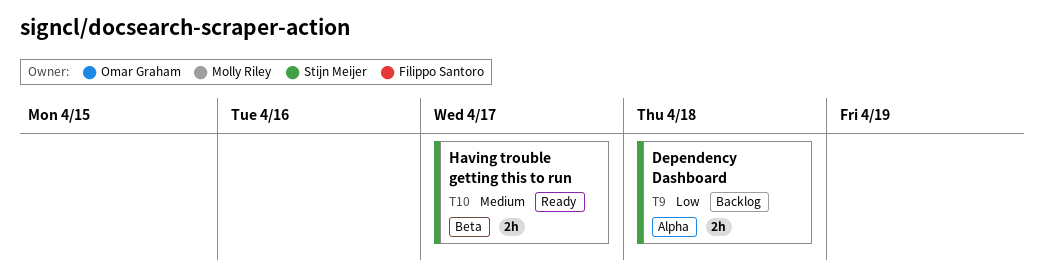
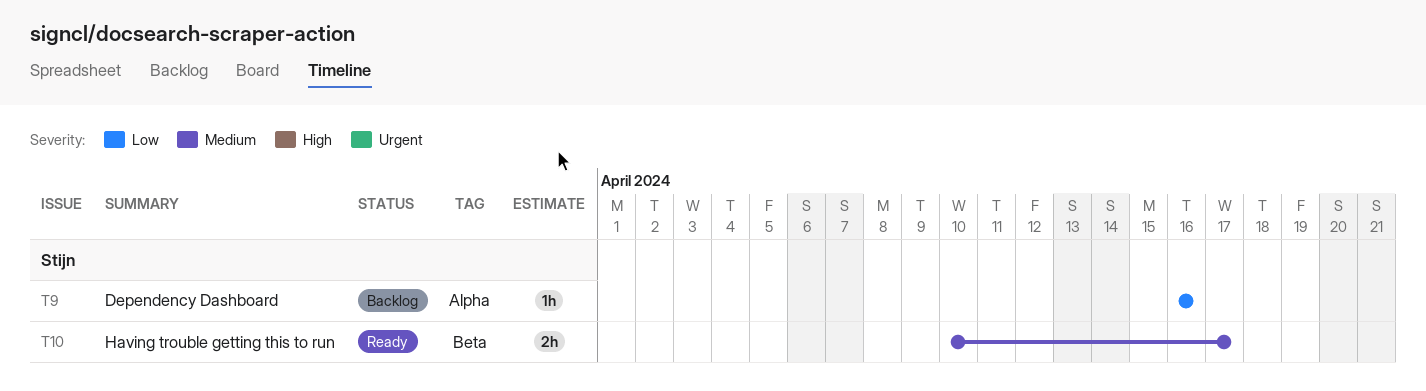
T9, estimate: 2h -> 1h
T9, due: Apr 18 -> Apr 16

